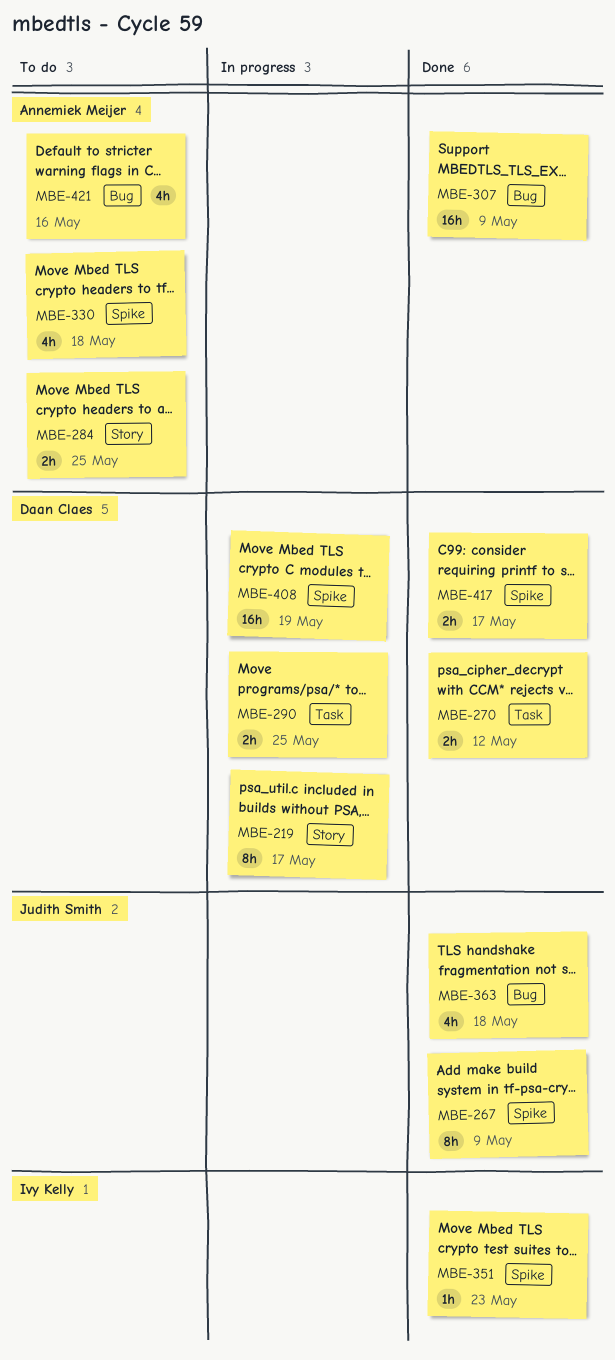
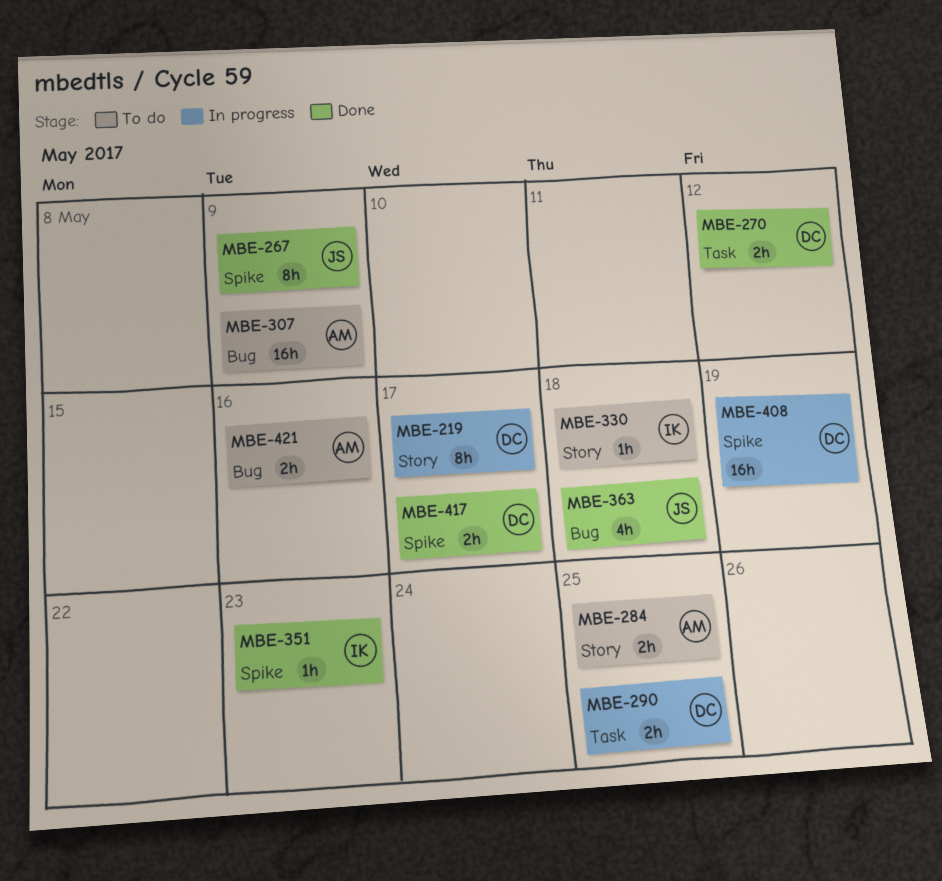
MBE-307, status: Done -> To do
MBE-330, owner: Annemiek Meijer -> Ivy Kelly
MBE-330, label: Spike -> Story
MBE-330, estimate: 4h -> 1h
MBE-421, estimate: 4h -> 2h

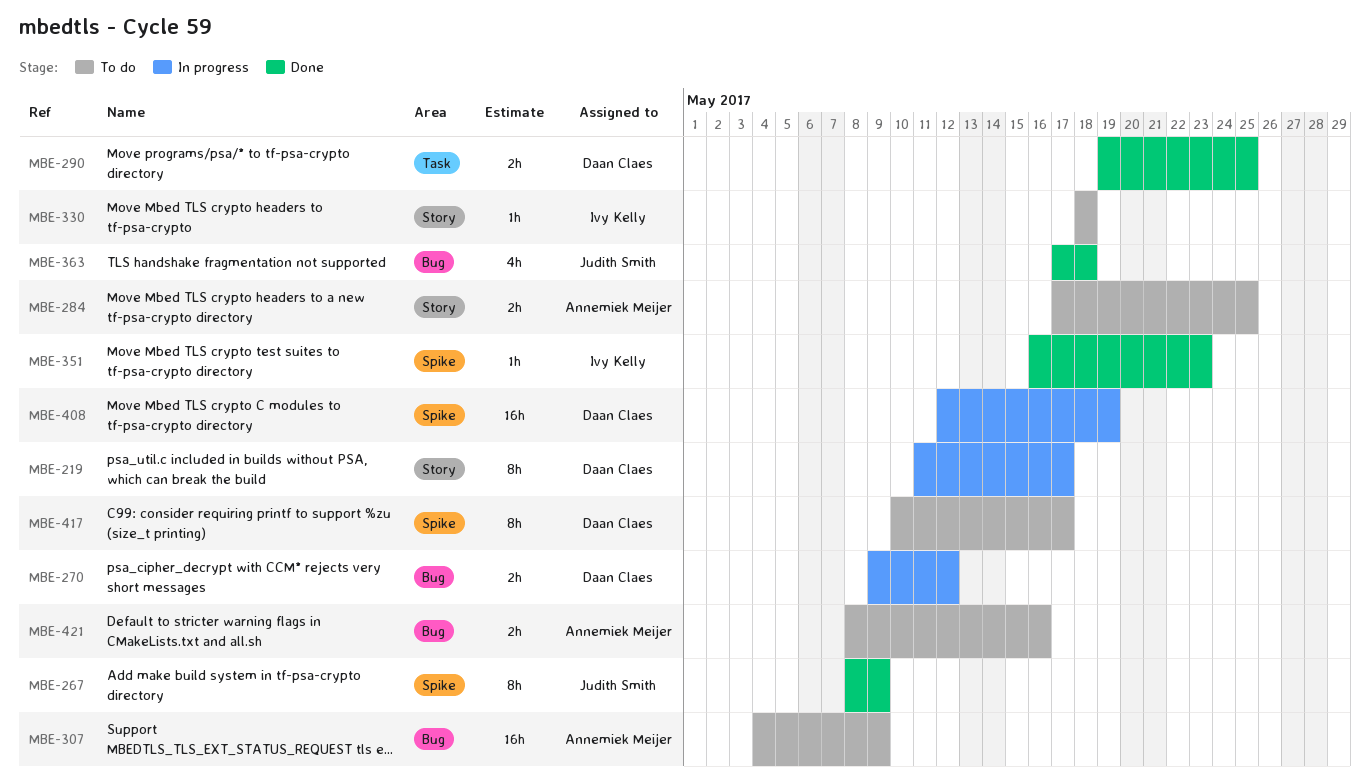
MBE-270, status: Done -> In progress
MBE-270, label: Task -> Bug
MBE-290, status: In progress -> Done
MBE-417, status: Done -> To do
MBE-417, estimate: 2h -> 8h

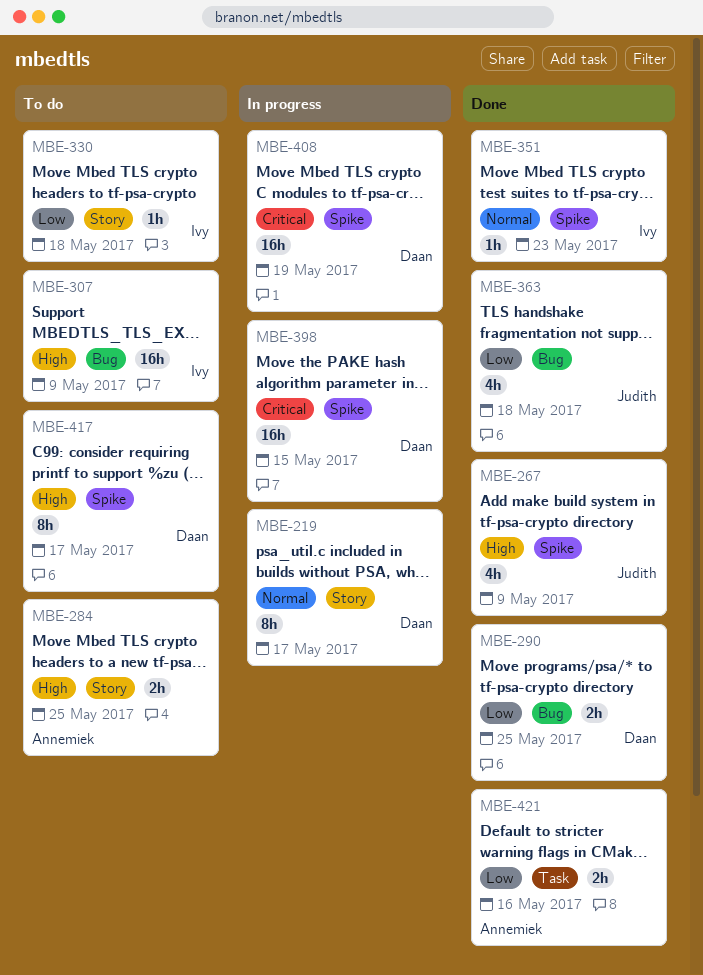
MBE-267, estimate: 8h -> 4h
MBE-270: present -> none
MBE-290, label: Task -> Bug
MBE-307, owner: Annemiek Meijer -> Ivy Kelly
MBE-398: none -> present
MBE-421, status: To do -> Done
MBE-421, label: Bug -> Task

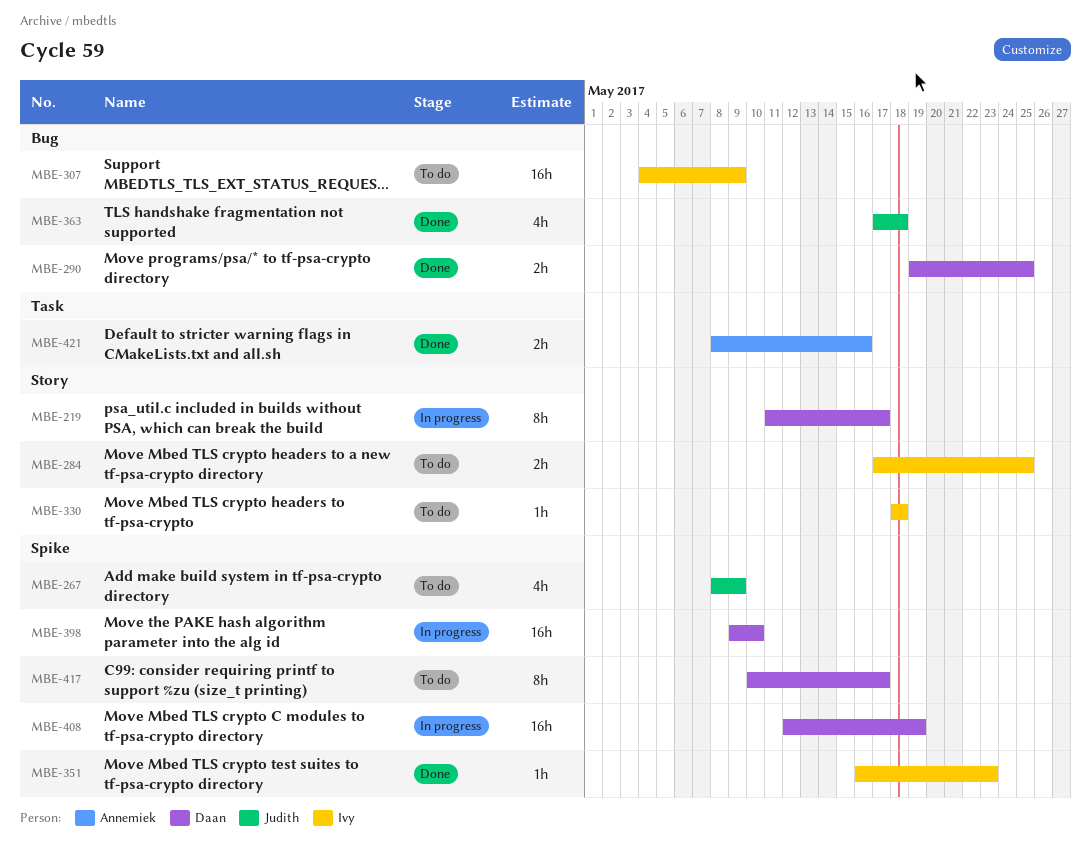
MBE-267, status: Done -> To do
MBE-284, owner: Annemiek -> Ivy
MBE-398, due: May 15 -> May 10

